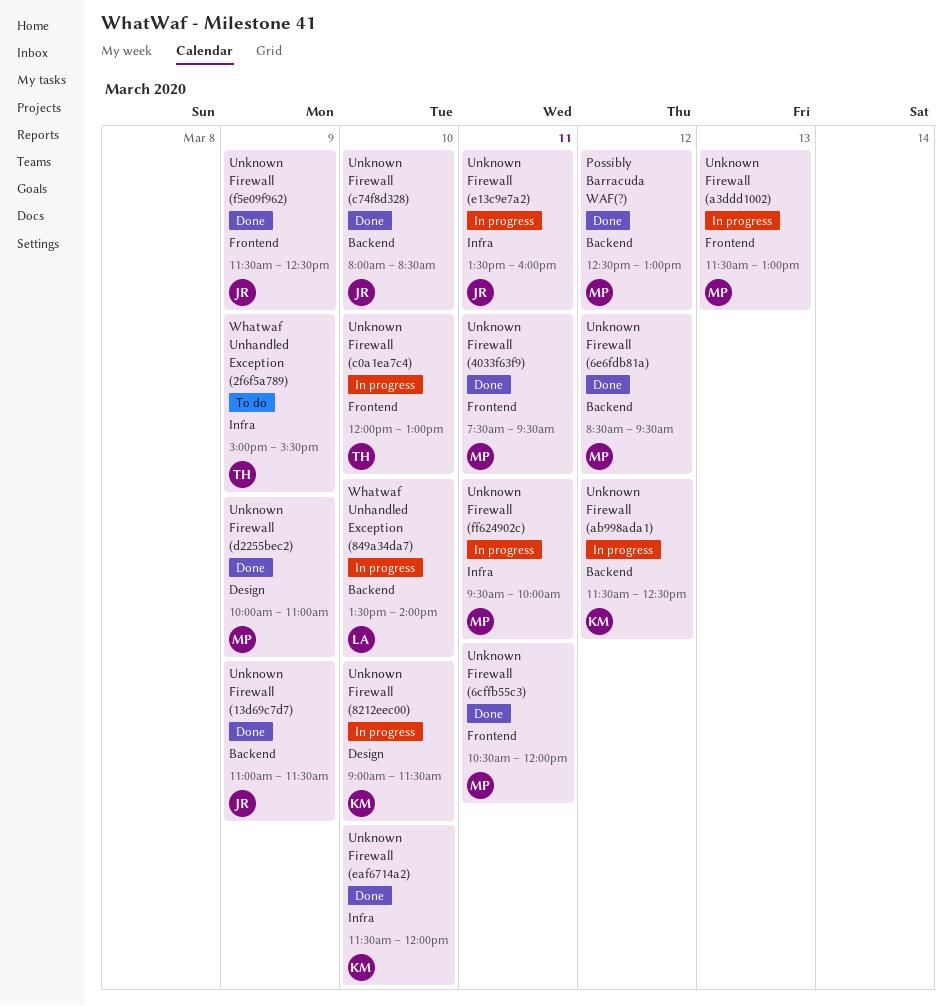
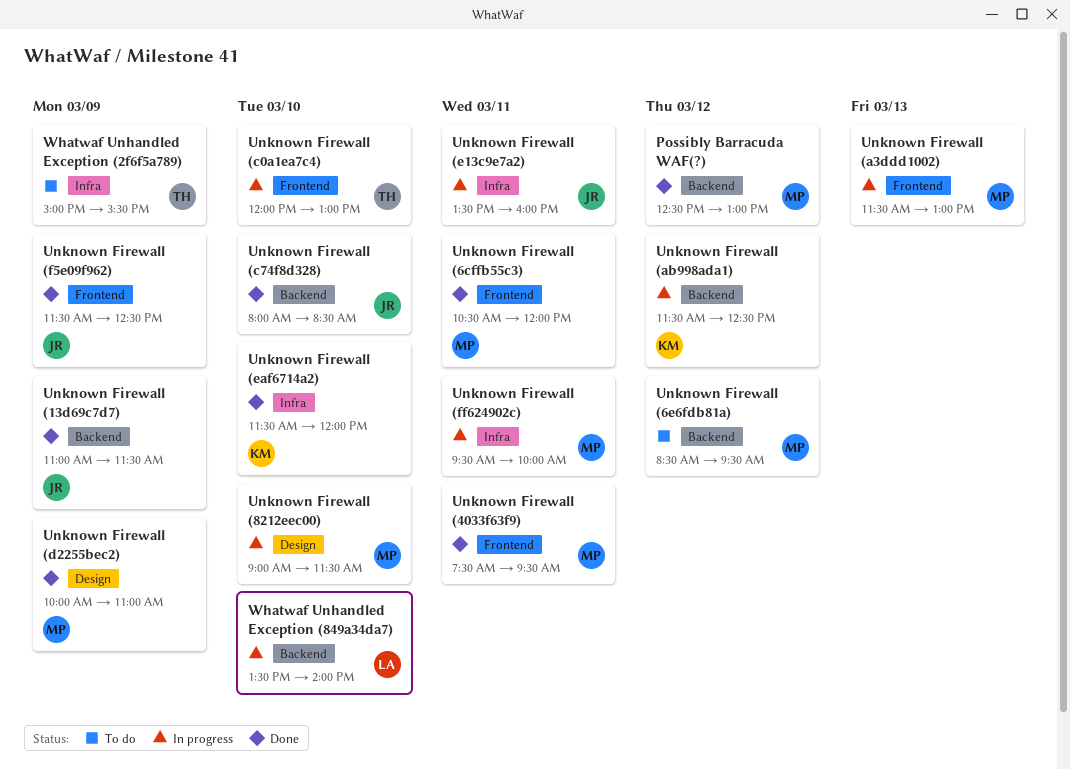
Unknown Firewall (6e6fdb81a), status: Done -> To do
Unknown Firewall (8212eec00), owner: KM -> MP

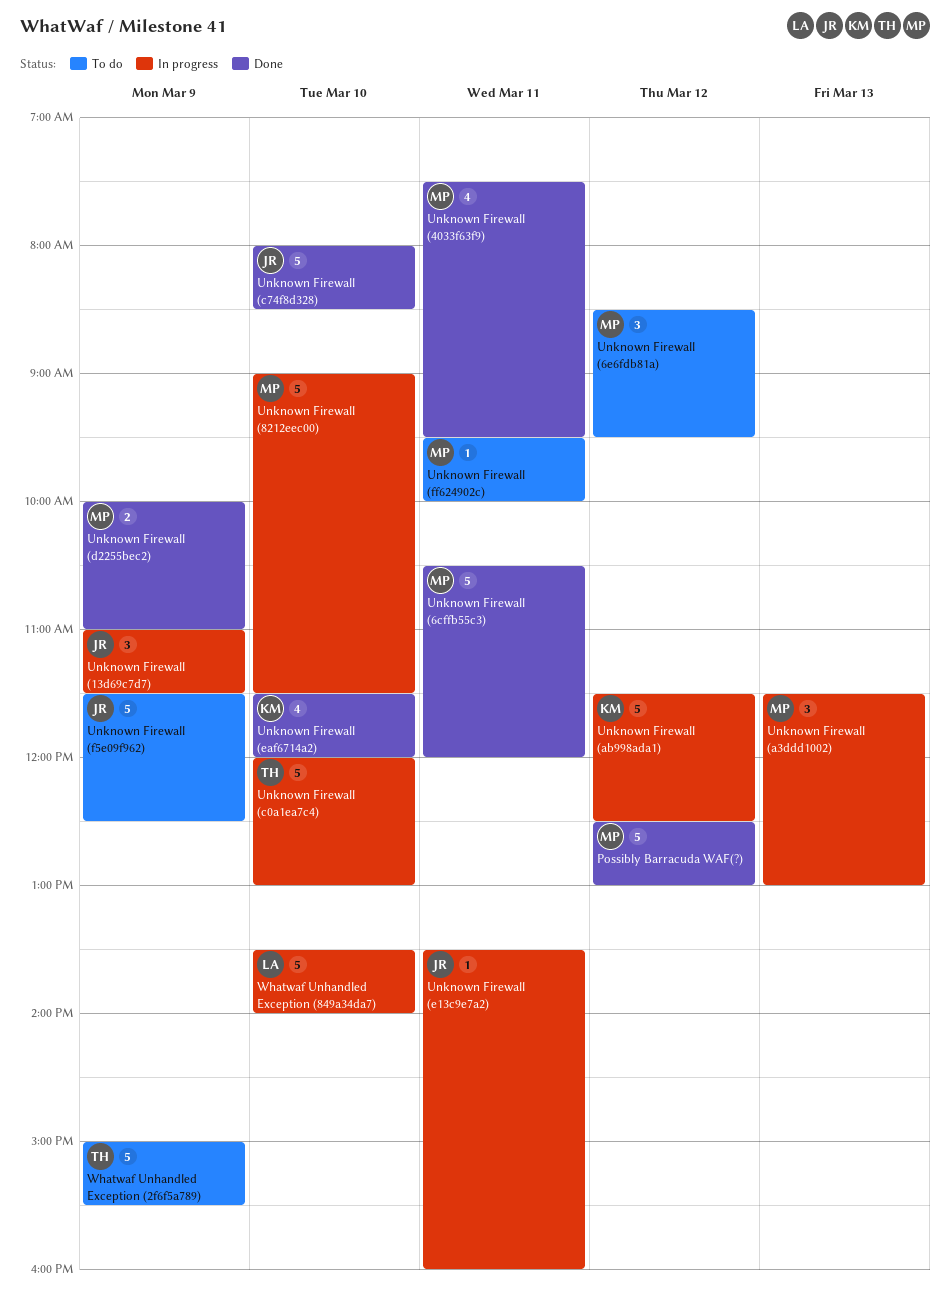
Unknown Firewall (13d69c7d7), status: Done -> In progress
Unknown Firewall (f5e09f962), status: Done -> To do
Unknown Firewall (ff624902c), status: In progress -> To do

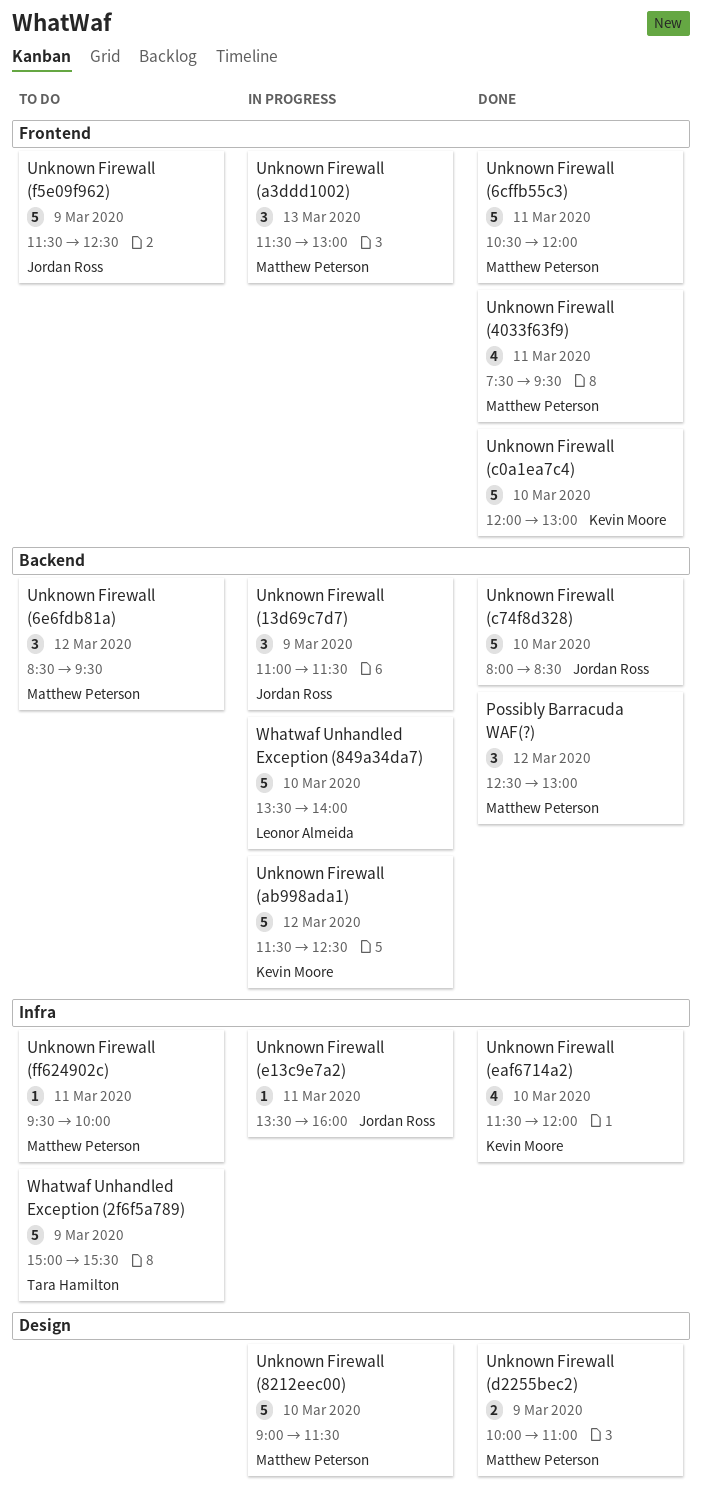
Possibly Barracuda WAF(?), estimate: 5 -> 3
Unknown Firewall (c0a1ea7c4), status: In progress -> Done
Unknown Firewall (c0a1ea7c4), owner: Tara Hamilton -> Kevin Moore

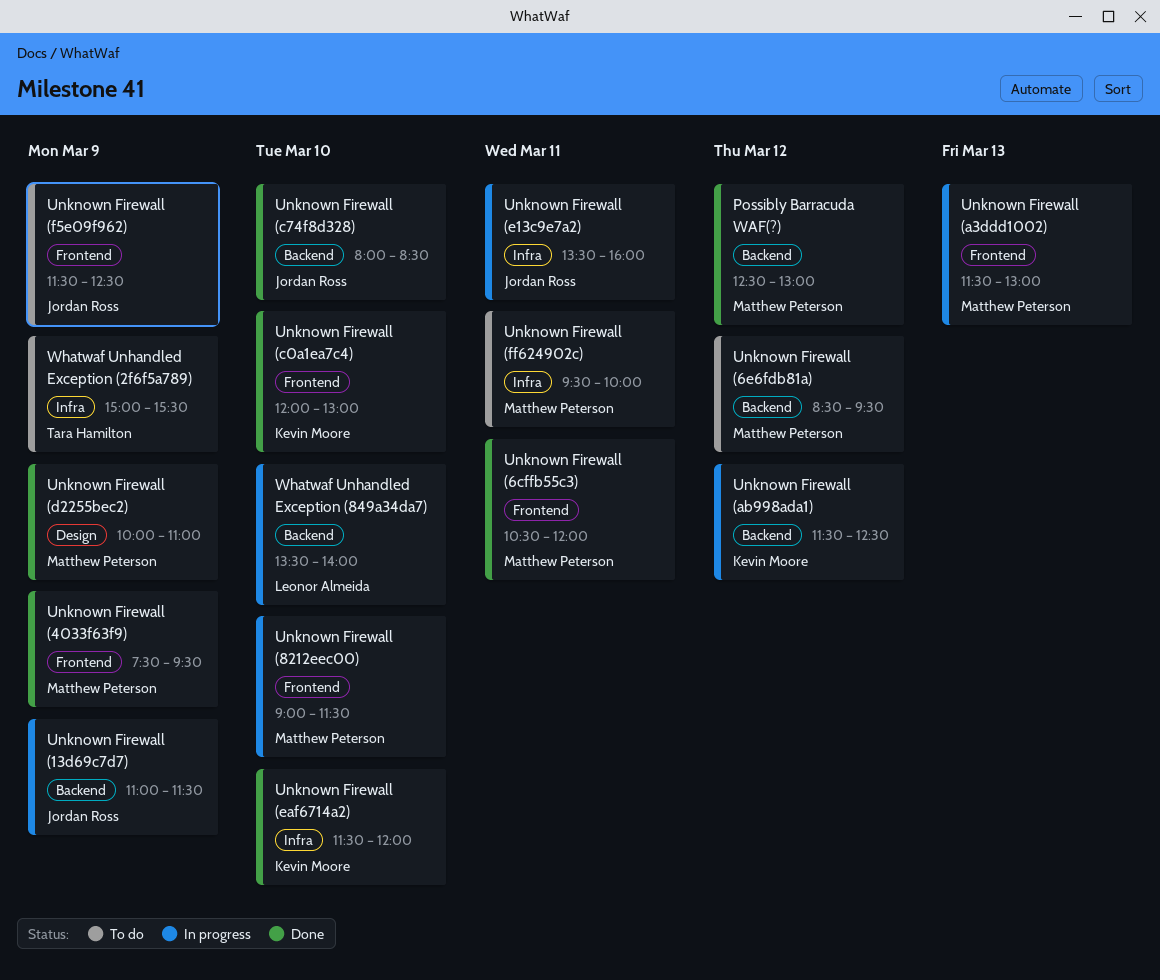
Unknown Firewall (4033f63f9), day: Mar 11 -> Mar 9
Unknown Firewall (8212eec00), label: Design -> Frontend

